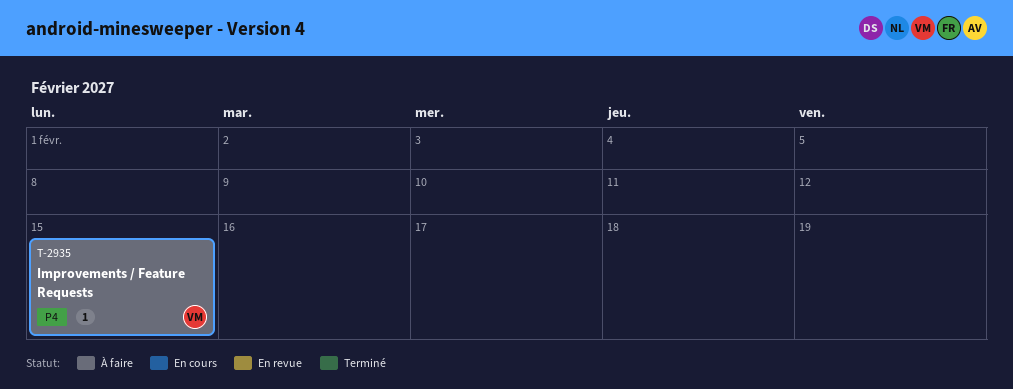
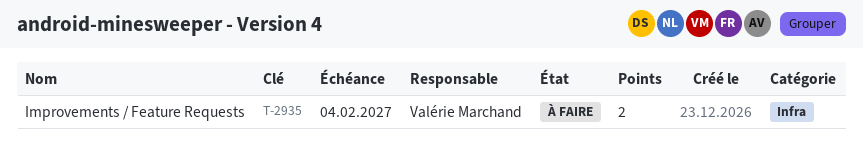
T-2935, estimate: 1 -> 2
T-2935, due: Feb 15 -> Feb 4

